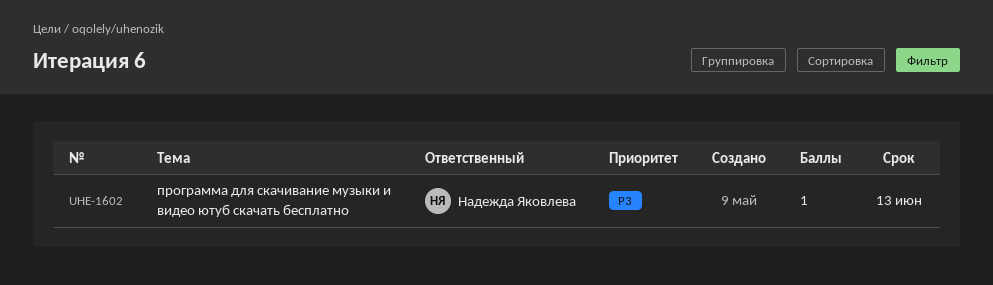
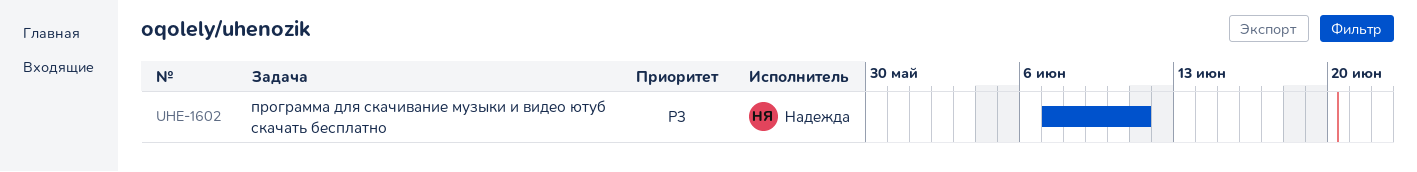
UHE-1602, due: Jun 13 -> Jun 11

